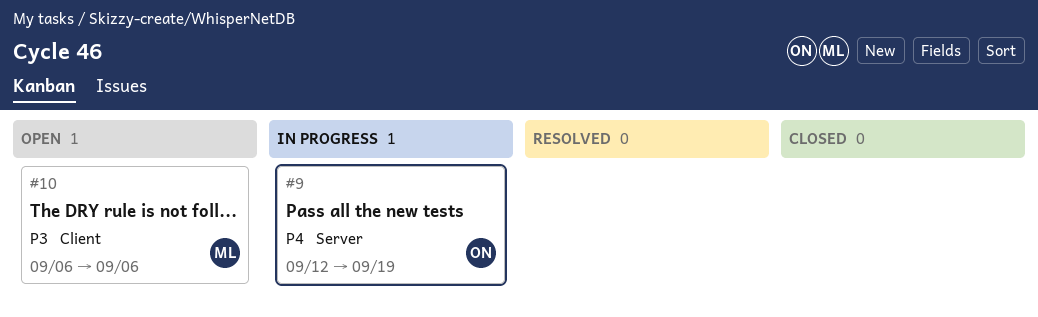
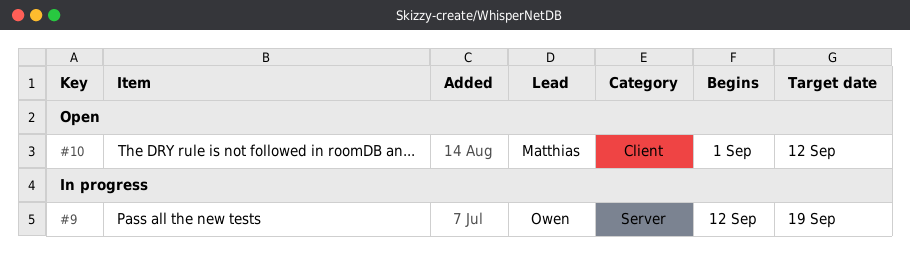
#10, start: Sep 6 -> Sep 1
#10, due: Sep 6 -> Sep 12

